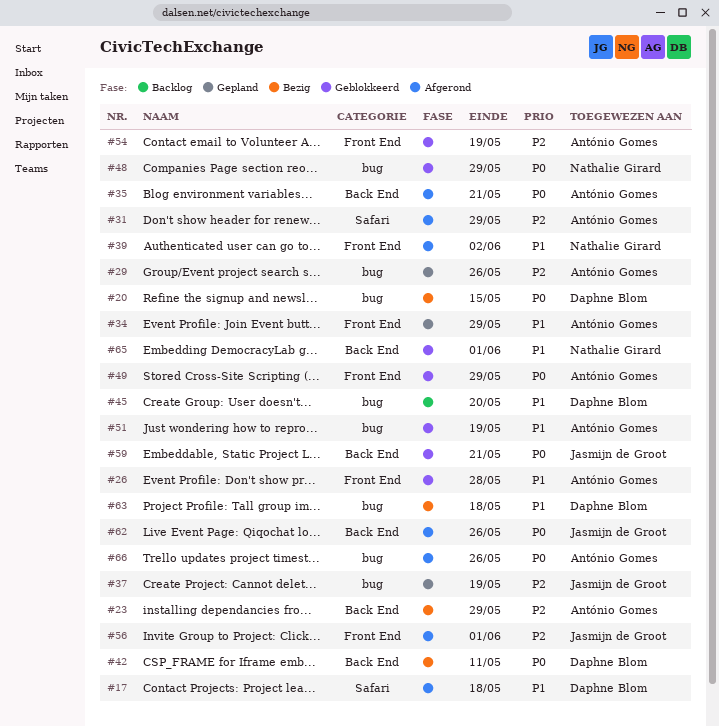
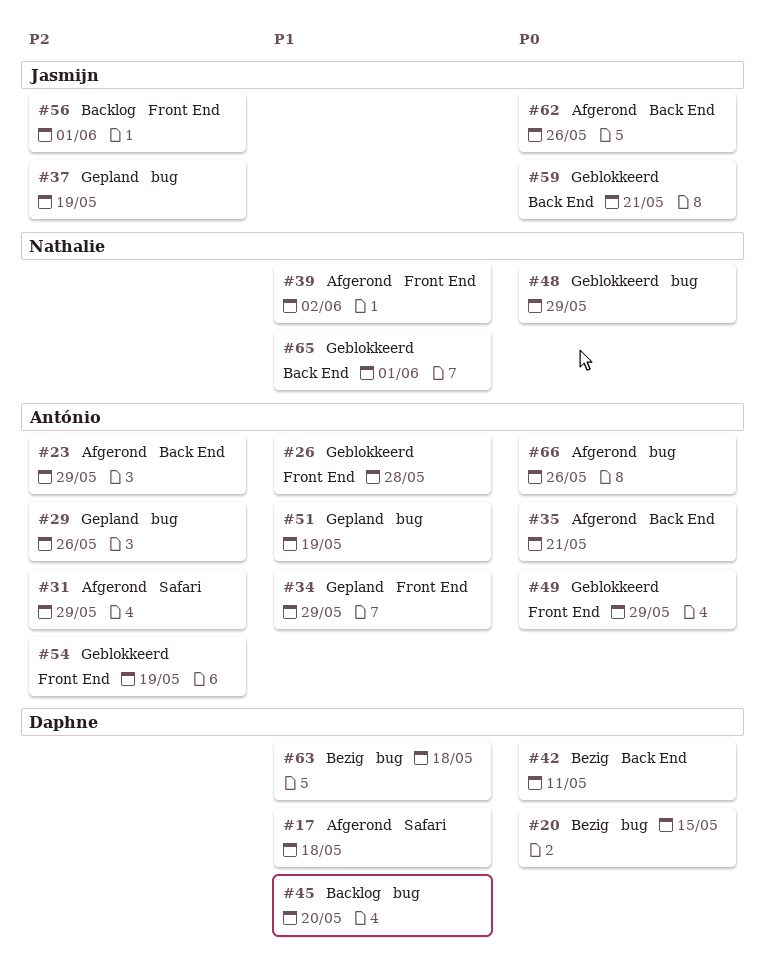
#23, status: Bezig -> Afgerond
#51, status: Geblokkeerd -> Gepland
#56, status: Afgerond -> Backlog

